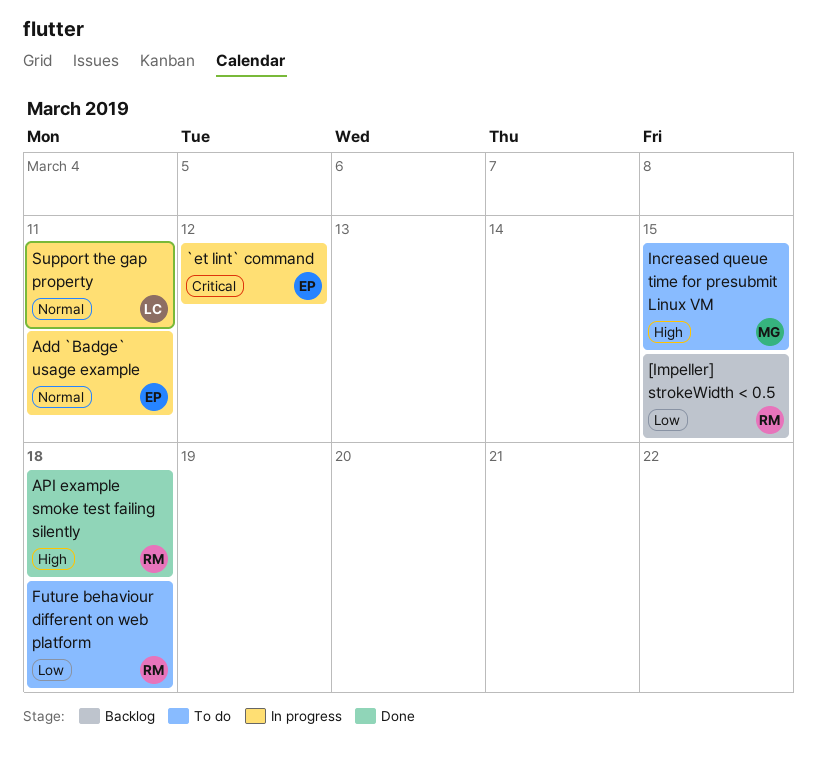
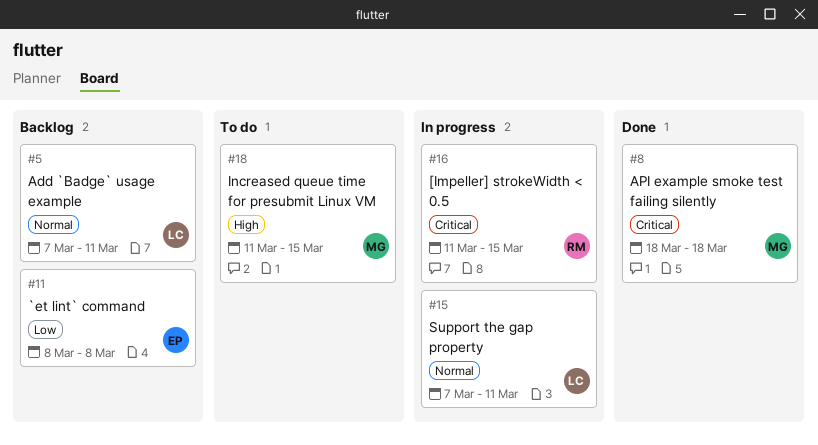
[Impeller] strokeWidth < 0.5, status: Backlog -> In progress
[Impeller] strokeWidth < 0.5, priority: Low -> Critical
`et lint` command, status: In progress -> Backlog
`et lint` command, priority: Critical -> Low
`et lint` command, due: Mar 12 -> Mar 8
Add `Badge` usage example, status: In progress -> Backlog
Add `Badge` usage example, owner: EP -> LC
API example smoke test failing silently, owner: RM -> MG
API example smoke test failing silently, priority: High -> Critical
Future behaviour different on web platform: present -> none

